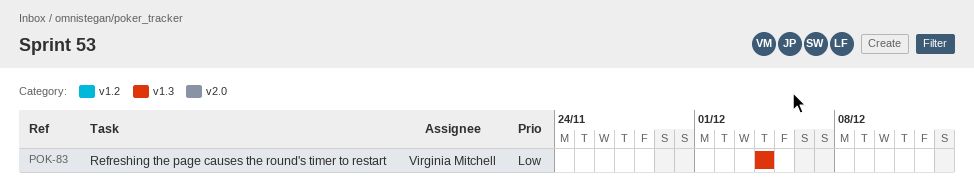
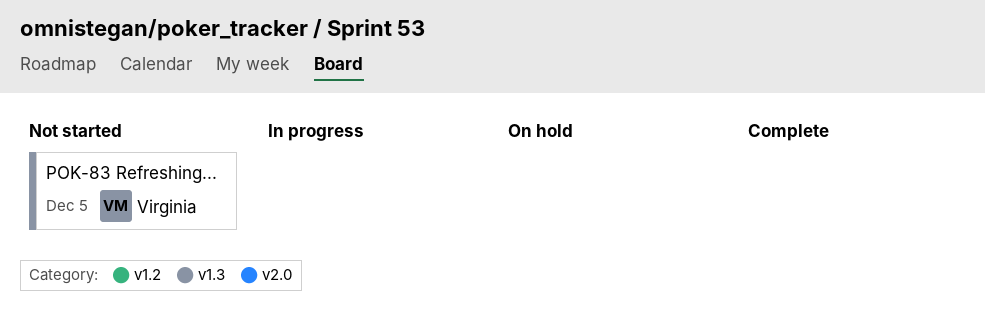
POK-83, due: Dec 4 -> Dec 5

